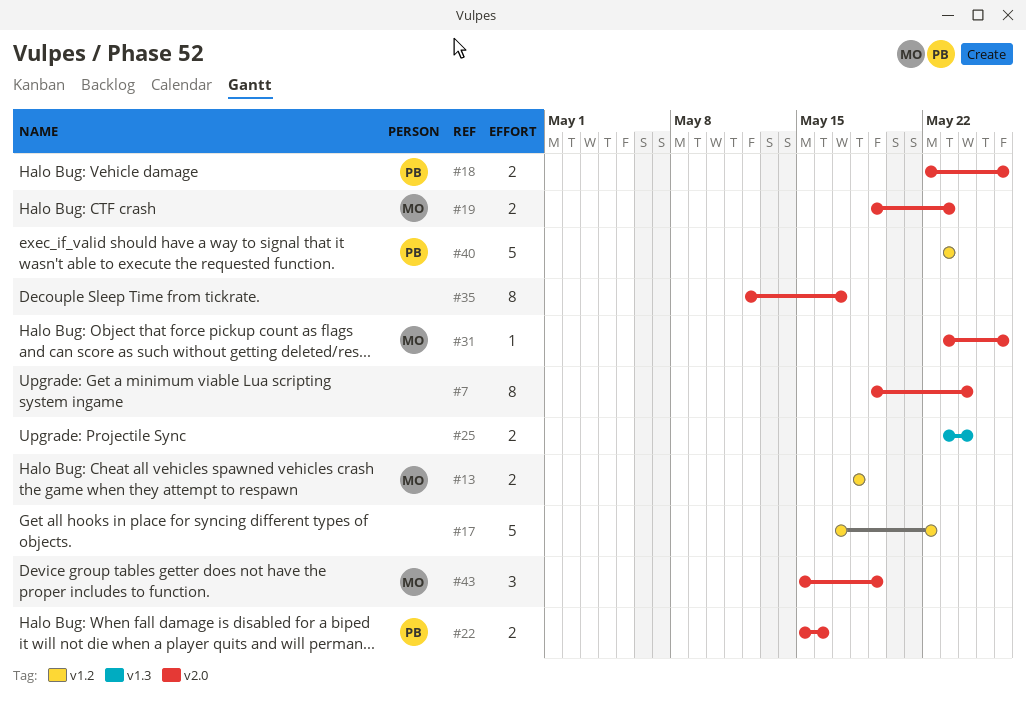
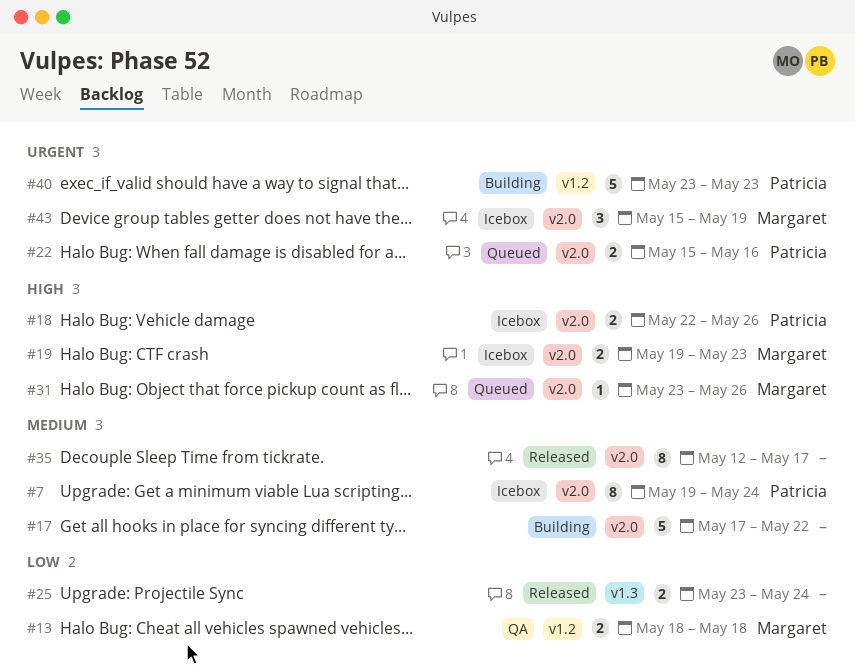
#7, owner: none -> Patricia
#17, label: v1.2 -> v2.0

